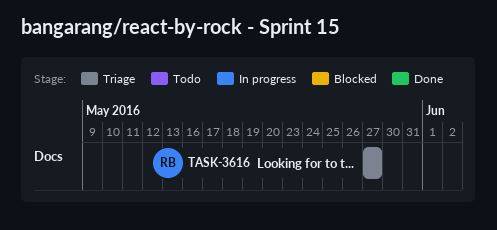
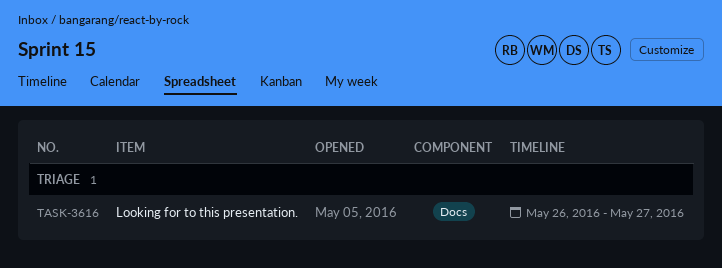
TASK-3616, start: May 27 -> May 26

